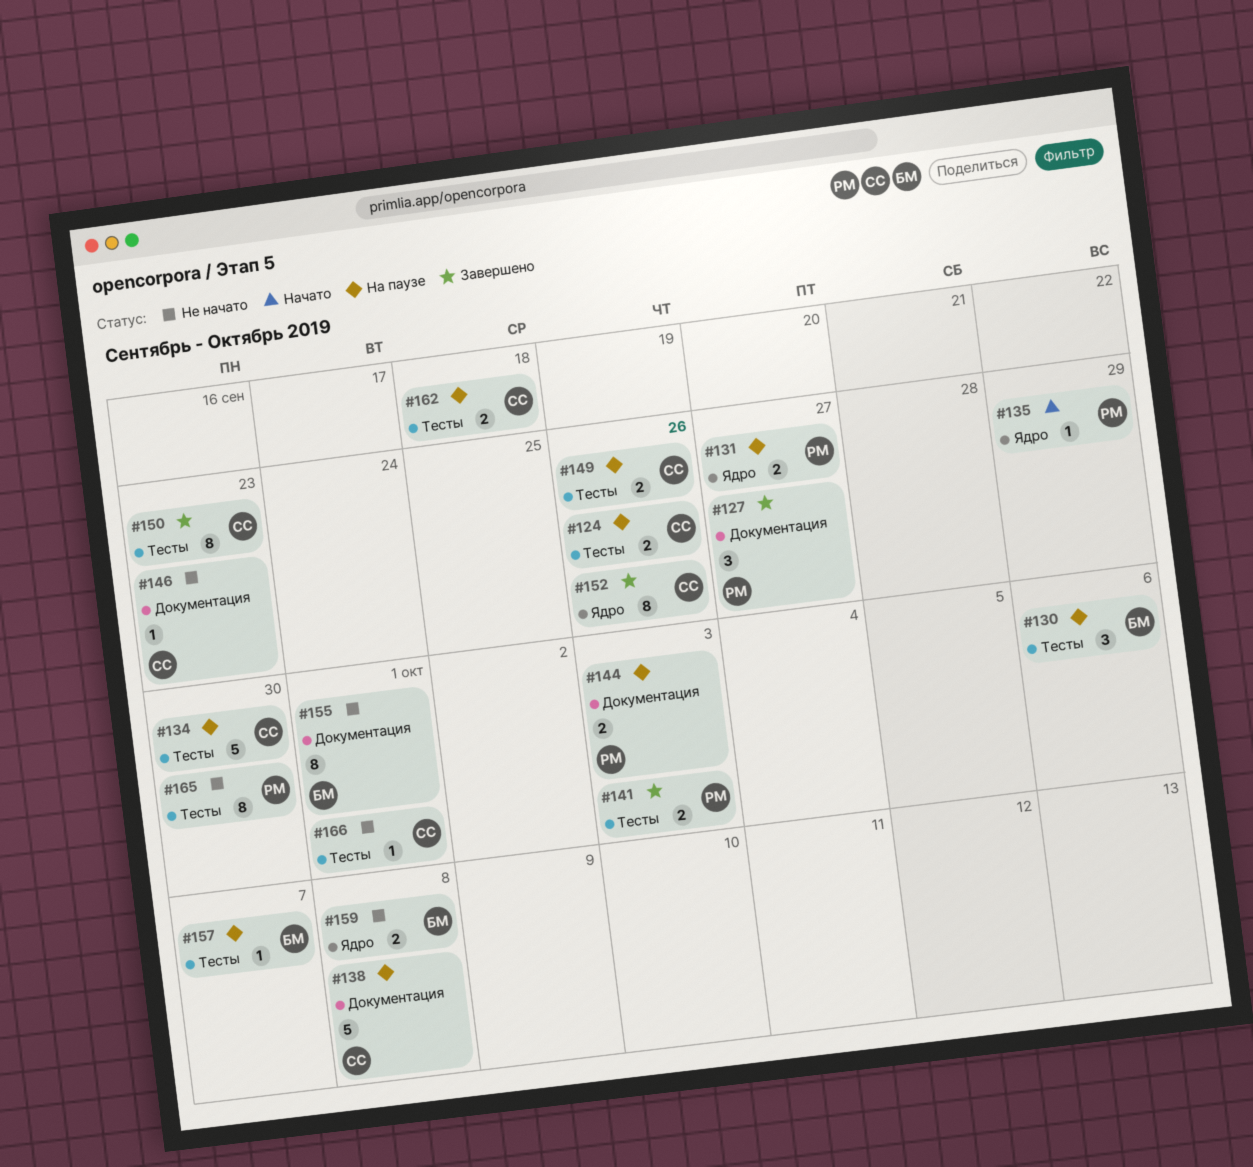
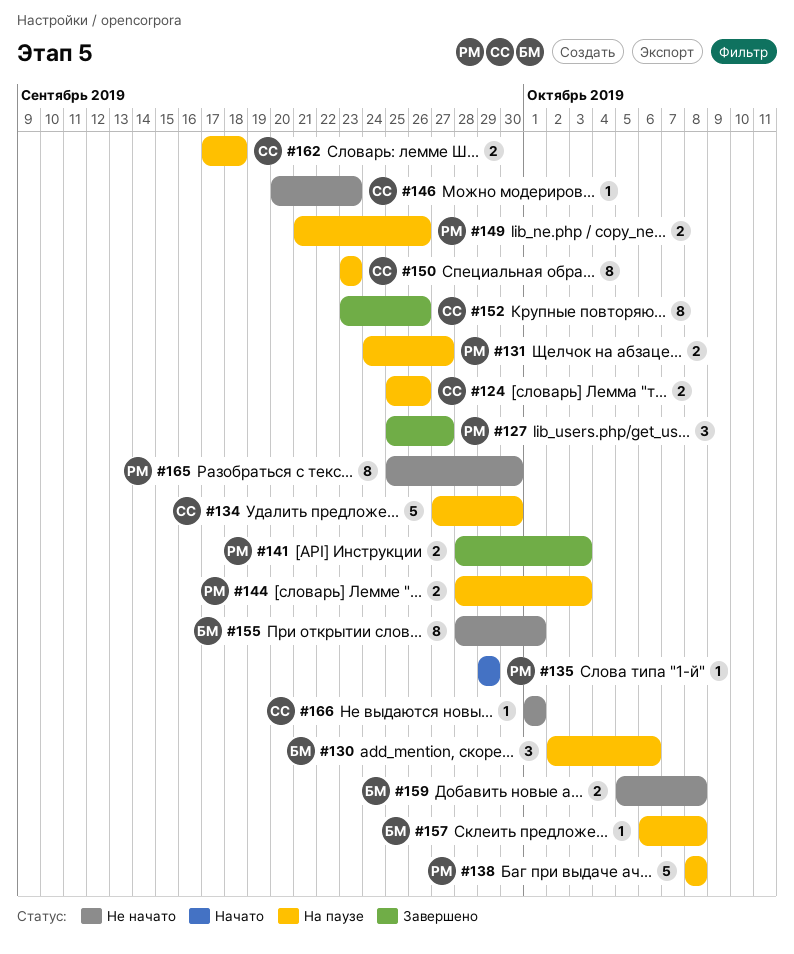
#138, owner: СС -> РМ
#149, owner: СС -> РМ
#150, status: Завершено -> На паузе
#157, due: Oct 7 -> Oct 8

